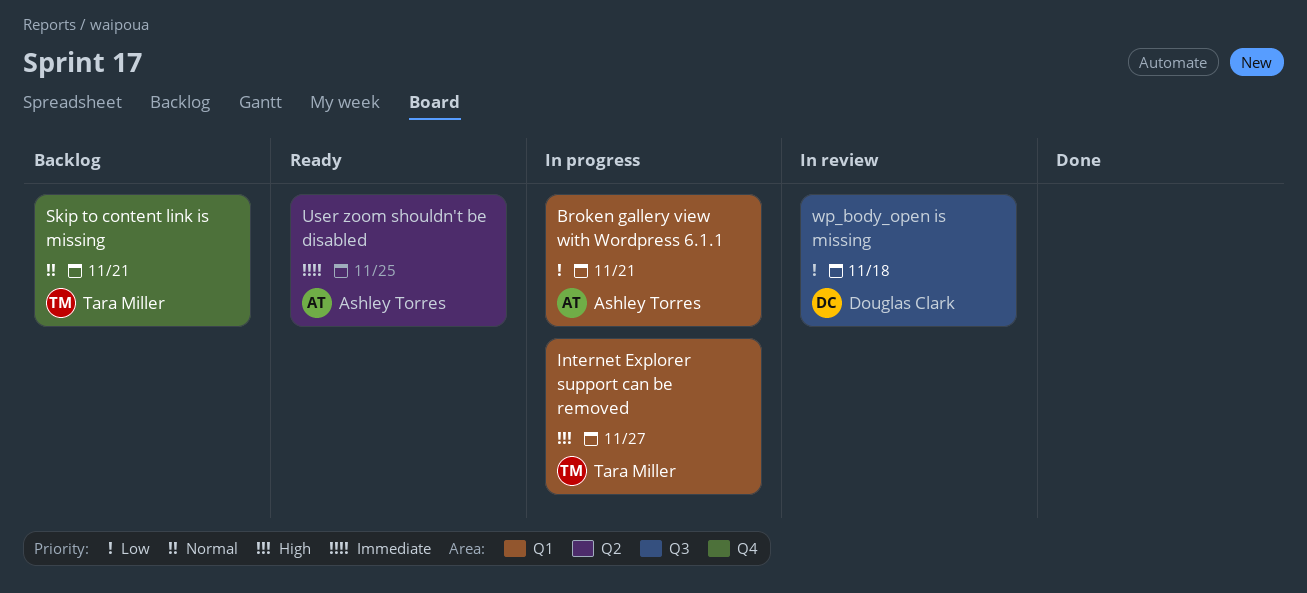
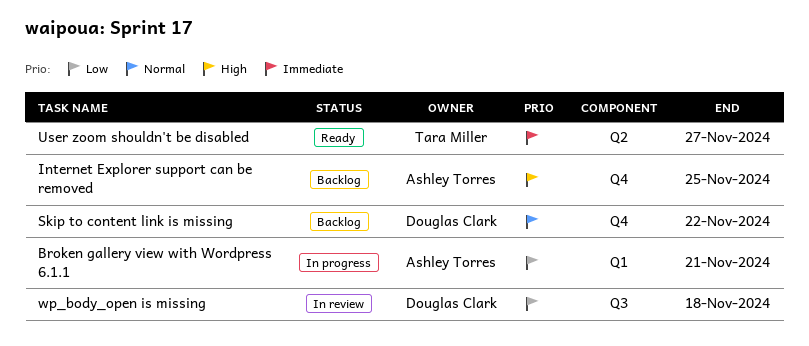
Internet Explorer support can be removed, status: In progress -> Backlog
Internet Explorer support can be removed, owner: Tara Miller -> Ashley Torres
Internet Explorer support can be removed, label: Q1 -> Q4
Internet Explorer support can be removed, due: Nov 27 -> Nov 25
Skip to content link is missing, owner: Tara Miller -> Douglas Clark
Skip to content link is missing, due: Nov 21 -> Nov 22
User zoom shouldn't be disabled, owner: Ashley Torres -> Tara Miller
User zoom shouldn't be disabled, due: Nov 25 -> Nov 27

